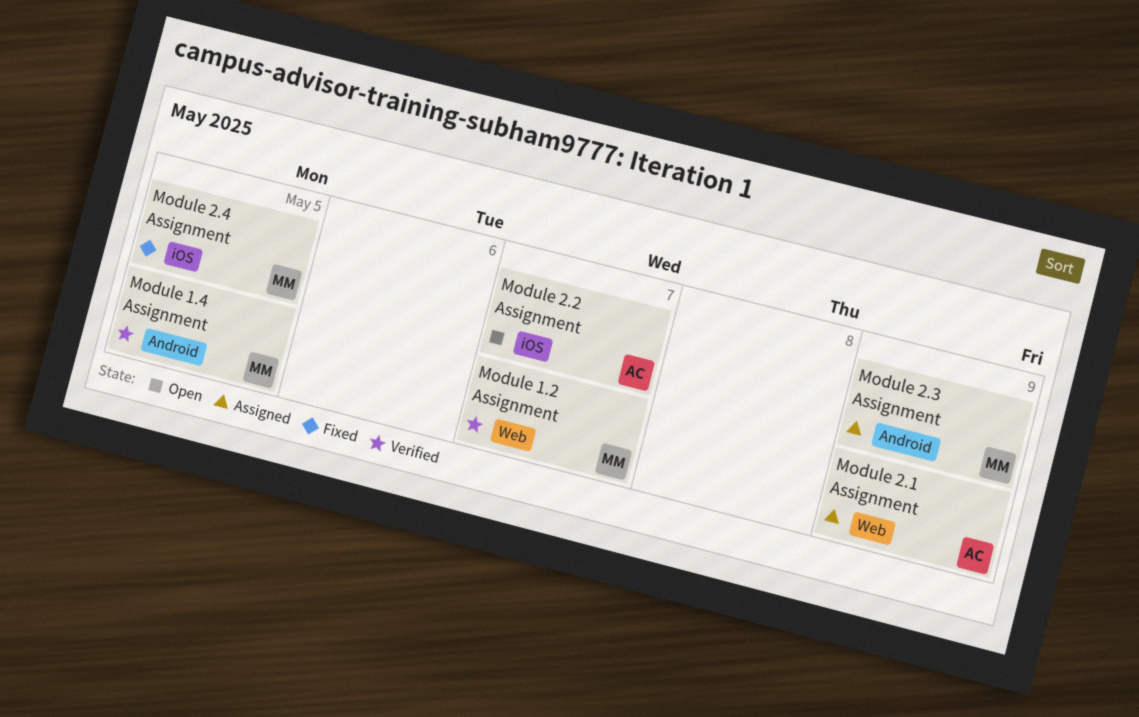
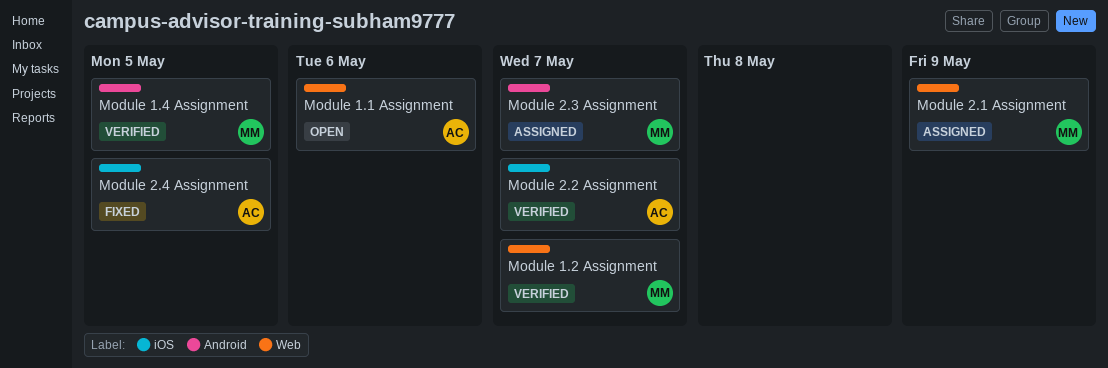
Module 1.1 Assignment: none -> present
Module 2.1 Assignment, owner: AC -> MM
Module 2.2 Assignment, status: Open -> Verified
Module 2.3 Assignment, due: May 9 -> May 7
Module 2.4 Assignment, owner: MM -> AC

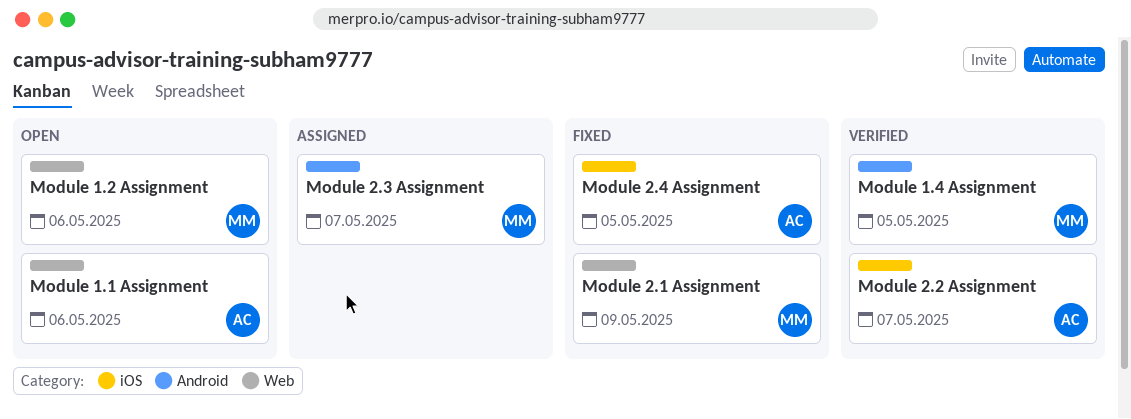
Module 1.2 Assignment, status: Verified -> Open
Module 1.2 Assignment, due: May 7 -> May 6
Module 2.1 Assignment, status: Assigned -> Fixed

